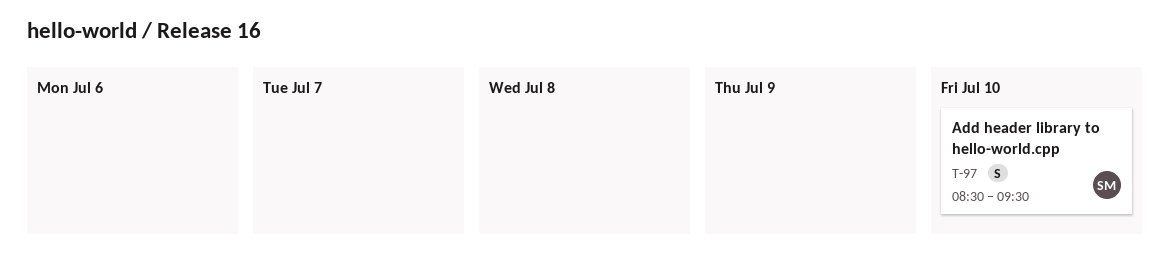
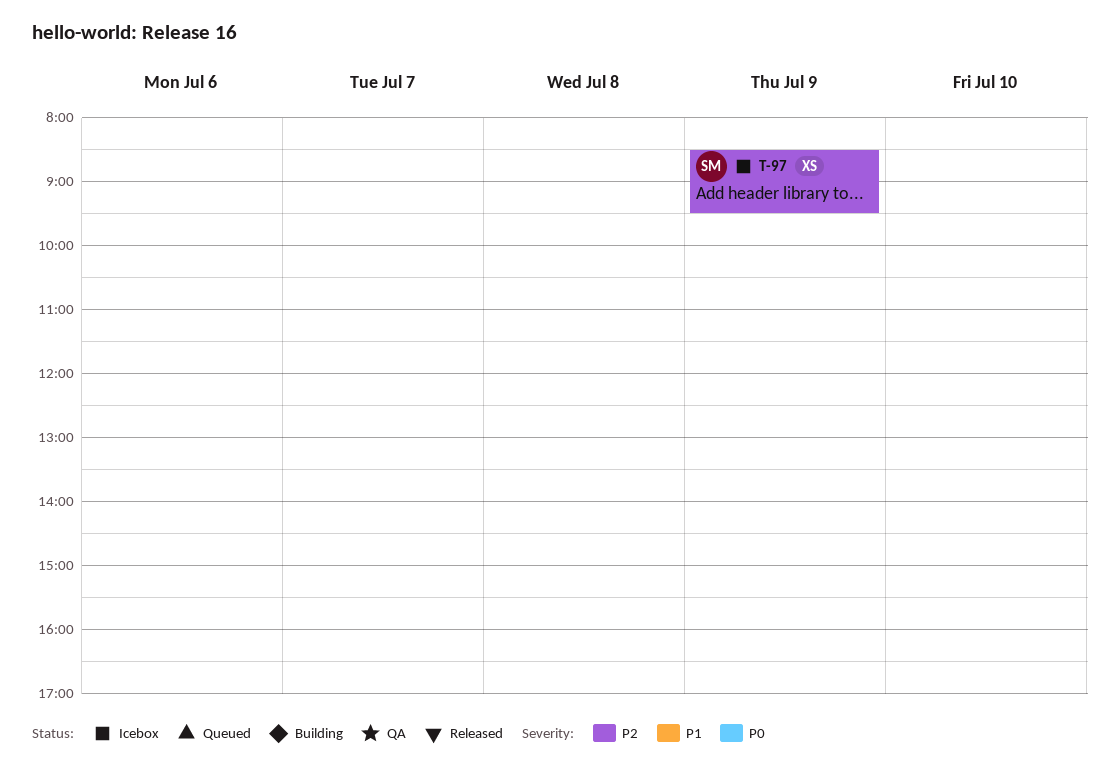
T-97, estimate: S -> XS
T-97, day: Jul 10 -> Jul 9

